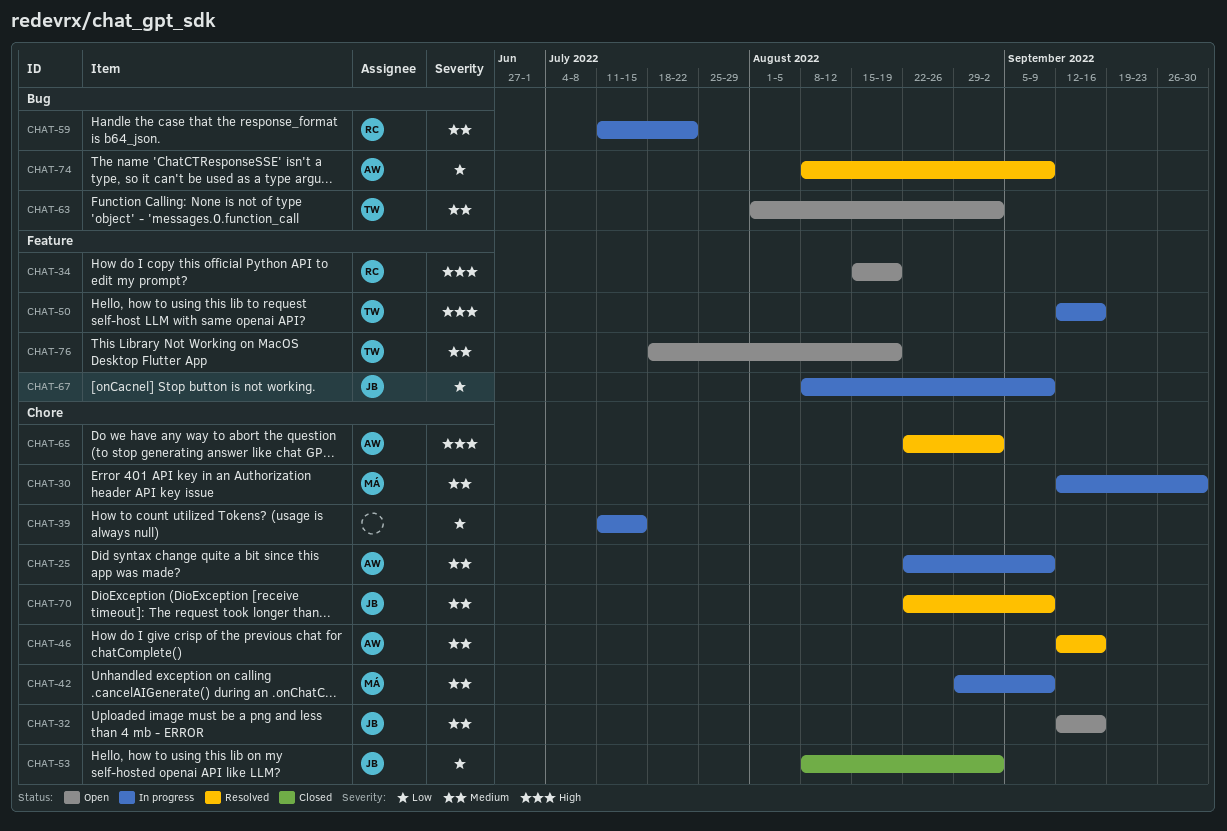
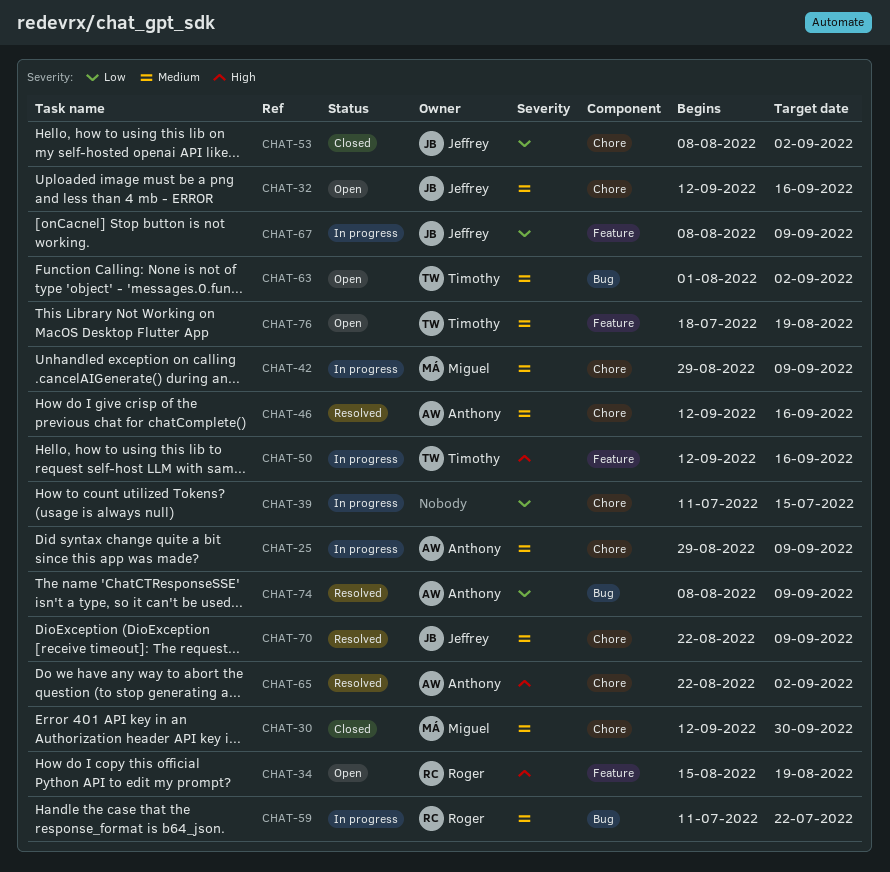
CHAT-25, start: Aug 22 -> Aug 29
CHAT-30, status: In progress -> Closed

